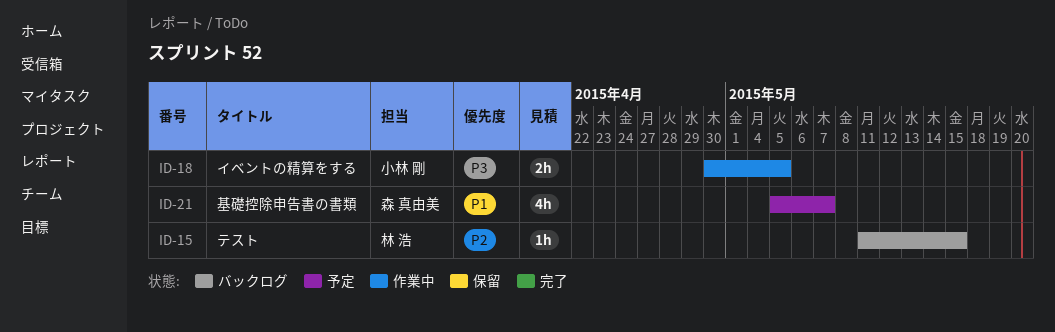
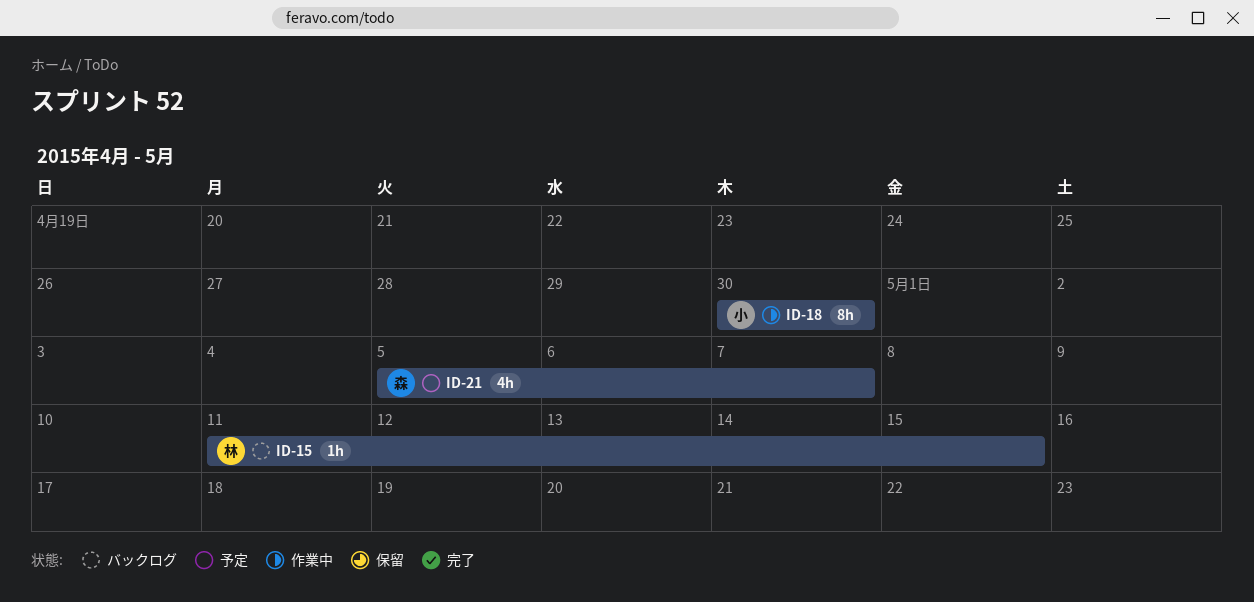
ID-18, estimate: 2h -> 8h
ID-18, due: May 5 -> Apr 30

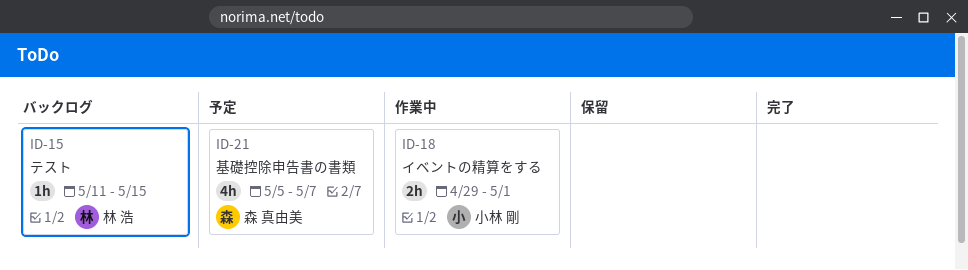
ID-18, estimate: 8h -> 2h
ID-18, start: Apr 30 -> Apr 29
ID-18, due: Apr 30 -> May 1

